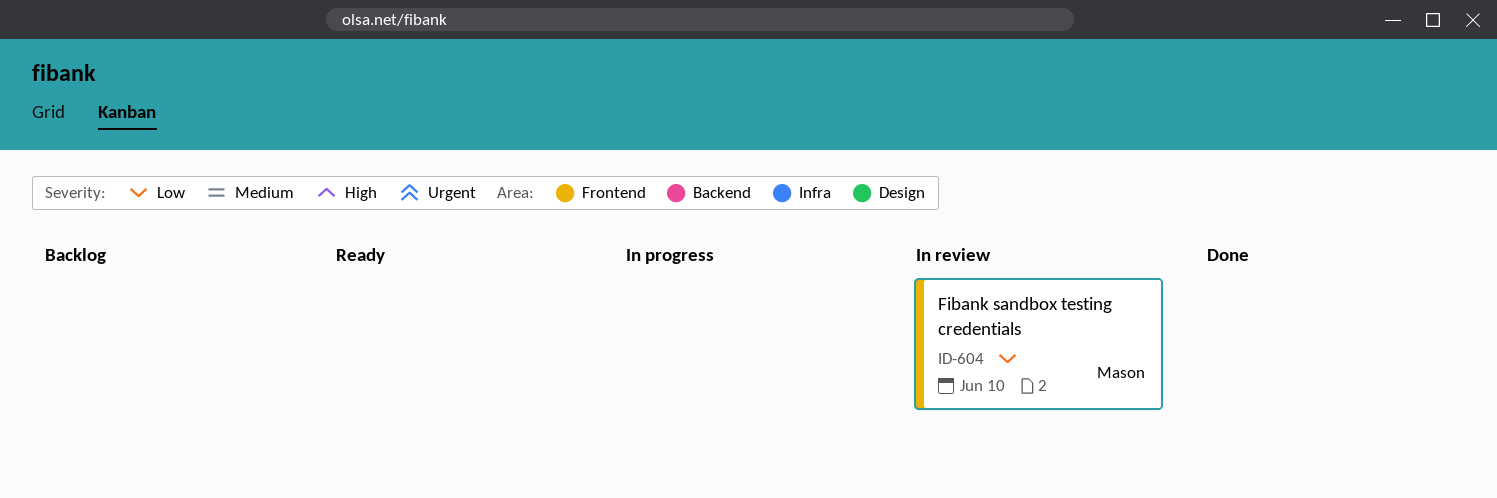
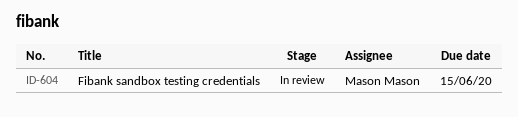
ID-604, due: Jun 10 -> Jun 15

